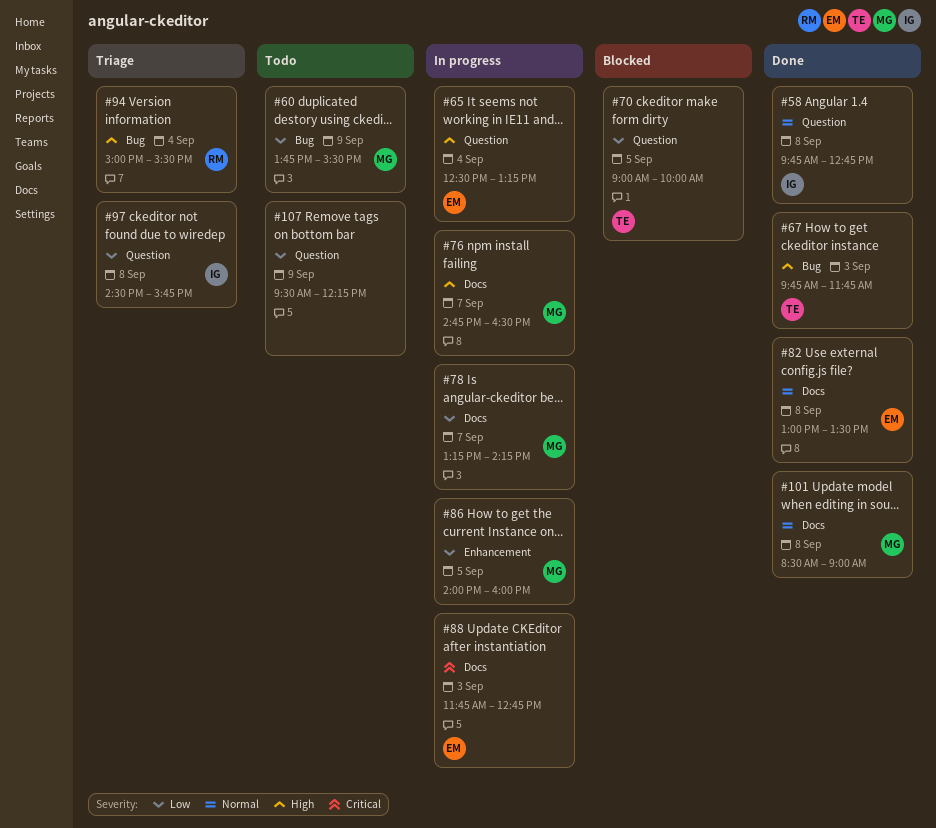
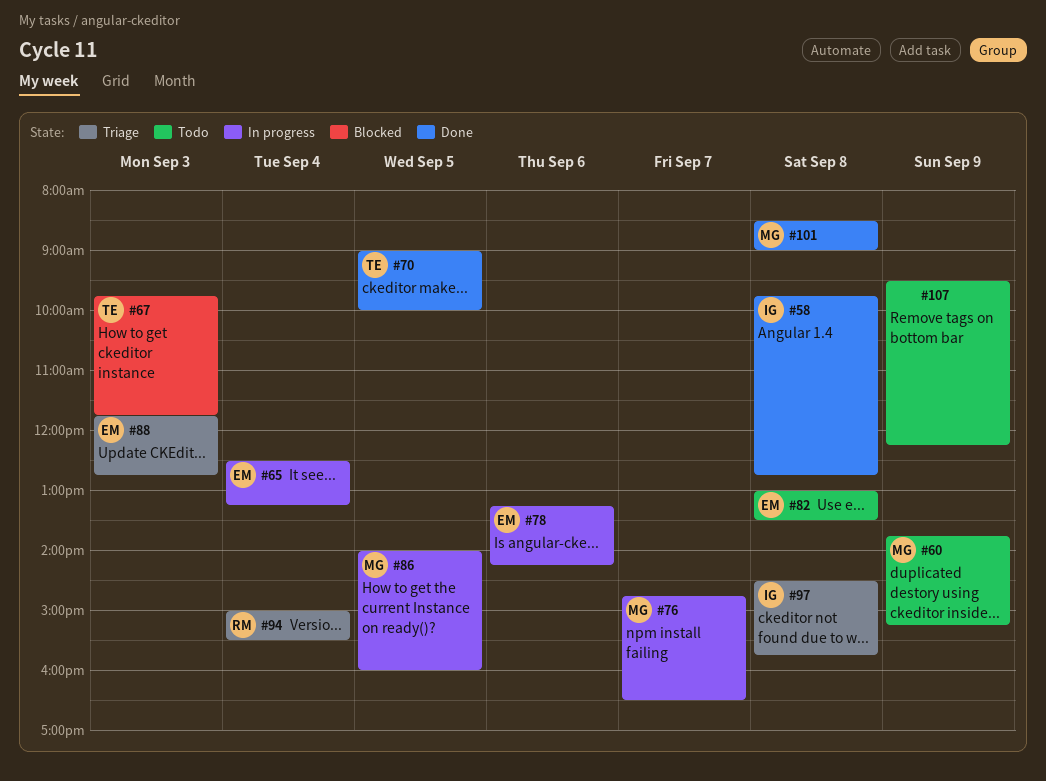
#60, ends: 15:30 -> 15:15
#67, status: Done -> Blocked
#70, status: Blocked -> Done
#78, owner: MG -> EM
#78, day: Sep 7 -> Sep 6
#82, status: Done -> Todo
#88, status: In progress -> Triage

